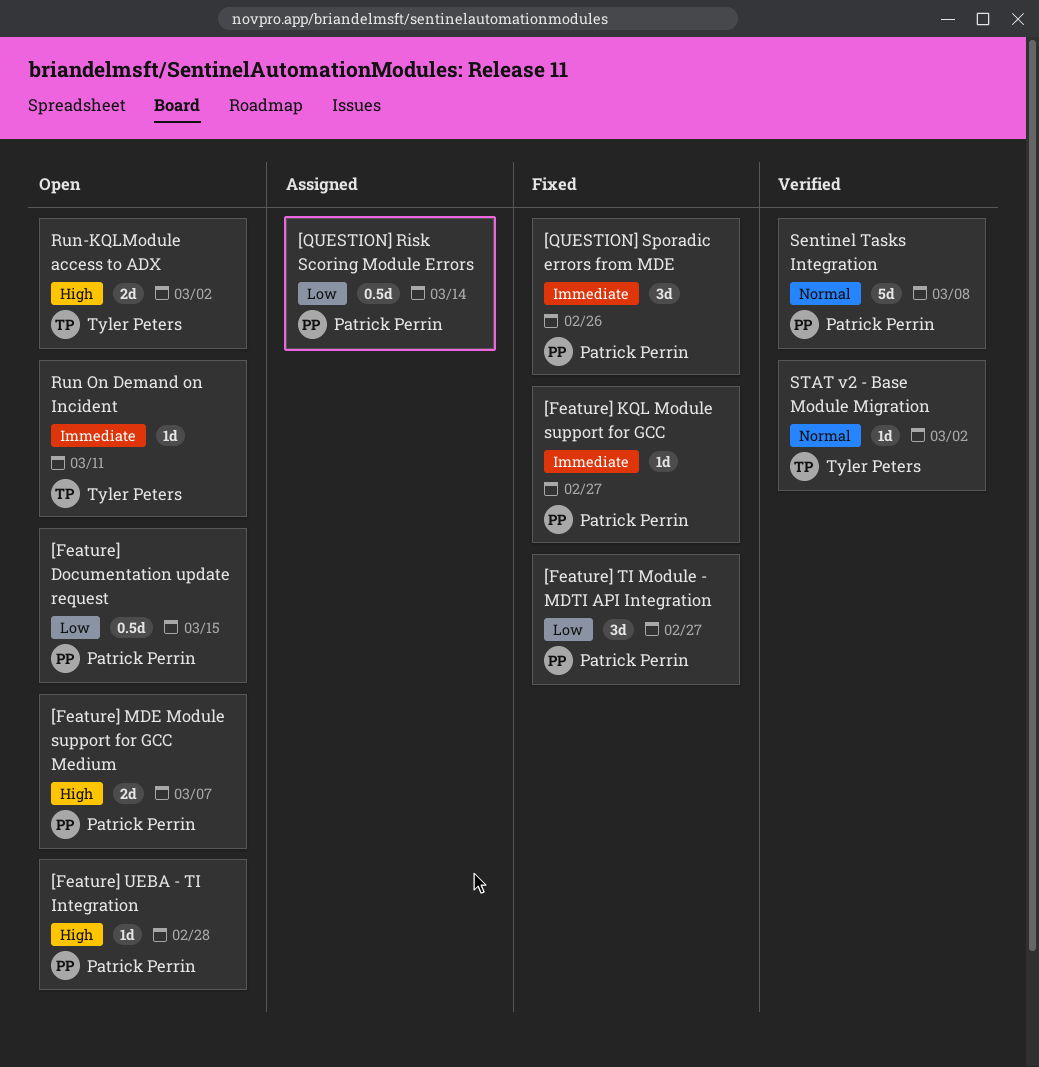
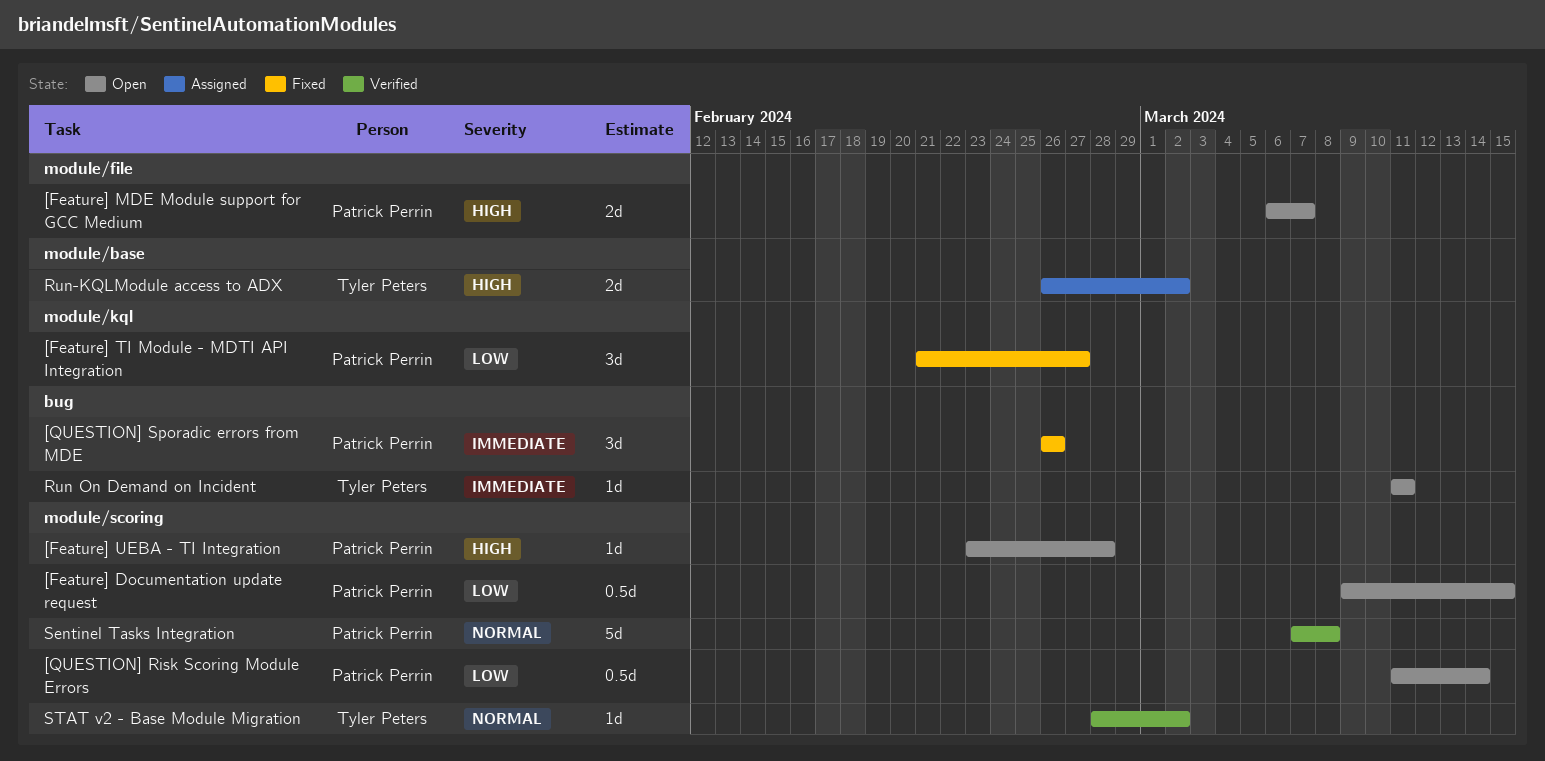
[Feature] KQL Module support for GCC: present -> none
[QUESTION] Risk Scoring Module Errors, status: Assigned -> Open
Run-KQLModule access to ADX, status: Open -> Assigned

